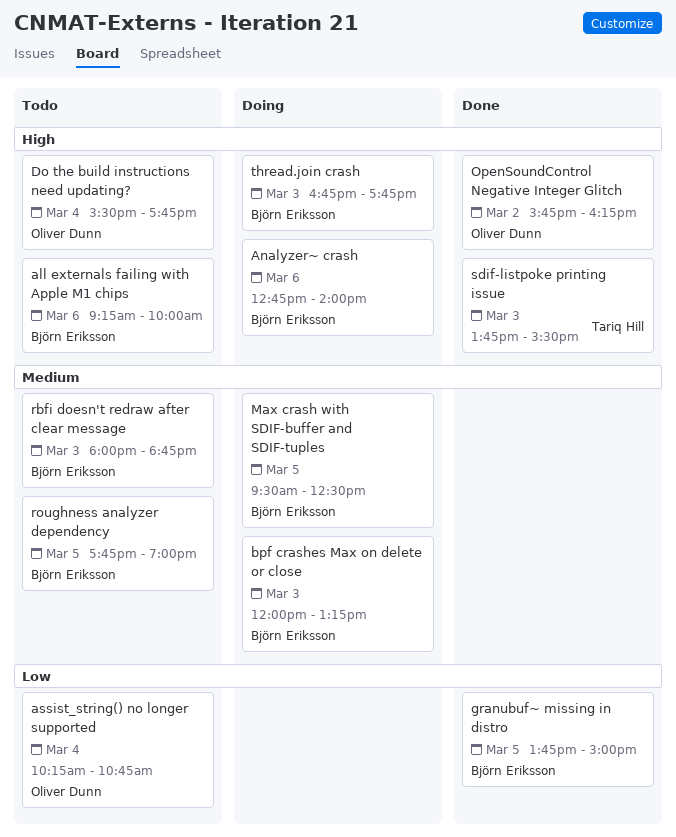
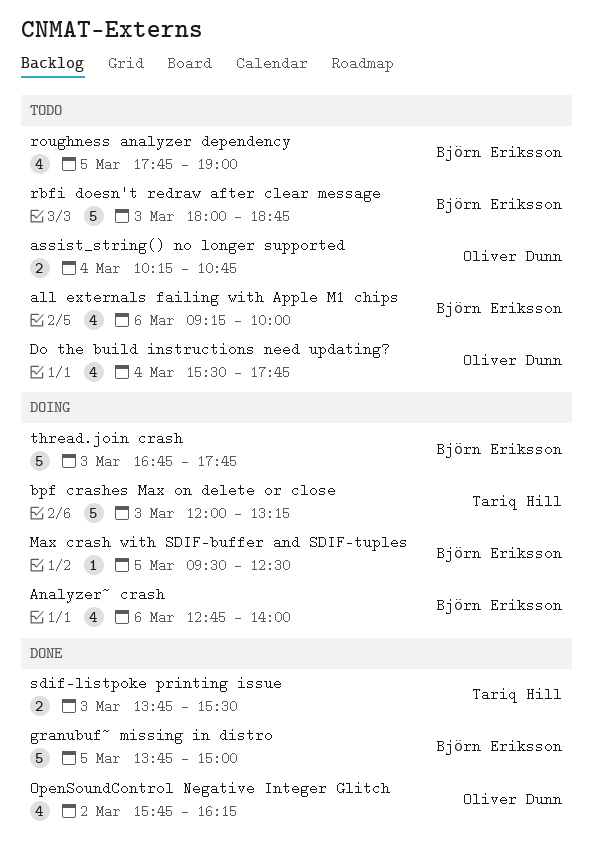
bpf crashes Max on delete or close, owner: Björn Eriksson -> Tariq Hill

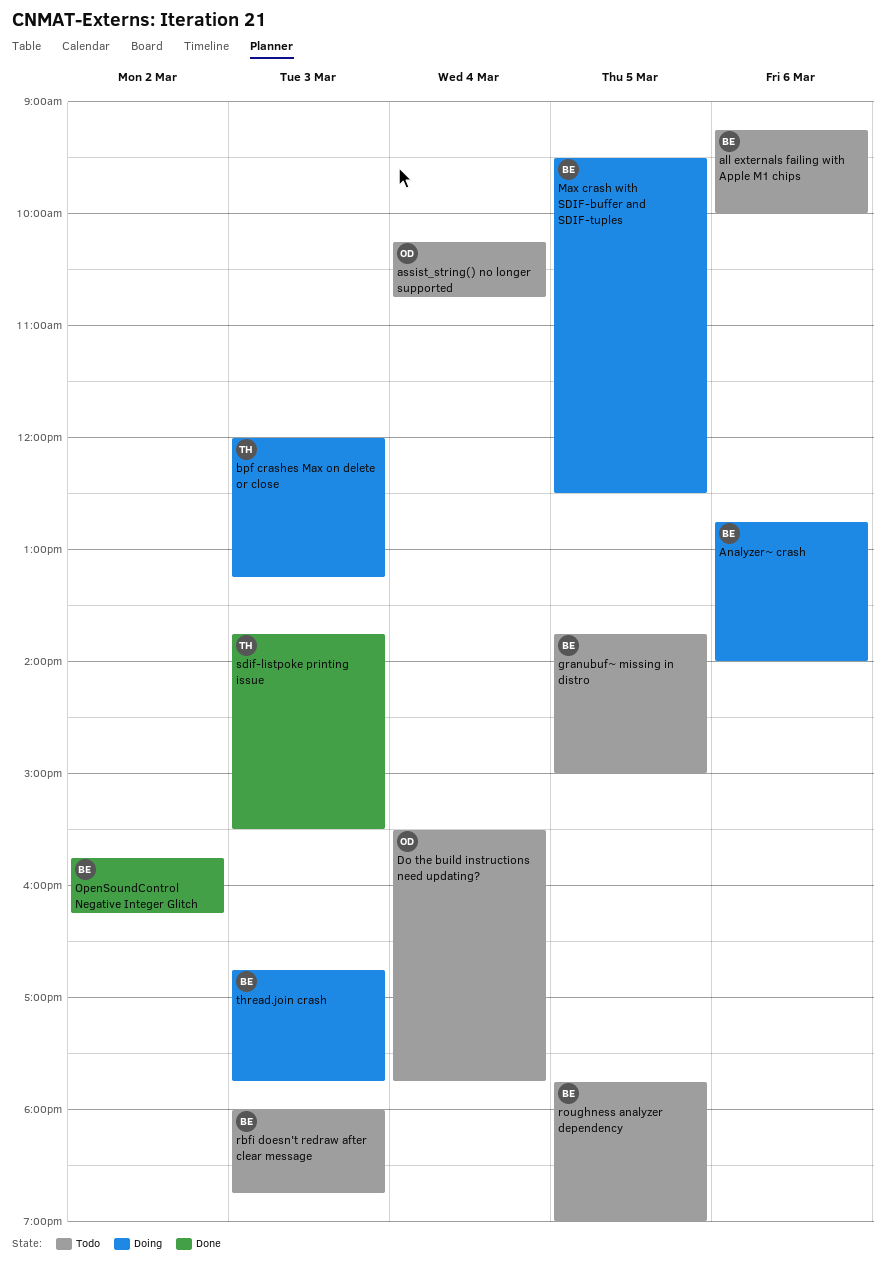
granubuf~ missing in distro, status: Done -> Todo
OpenSoundControl Negative Integer Glitch, owner: Oliver Dunn -> Björn Eriksson

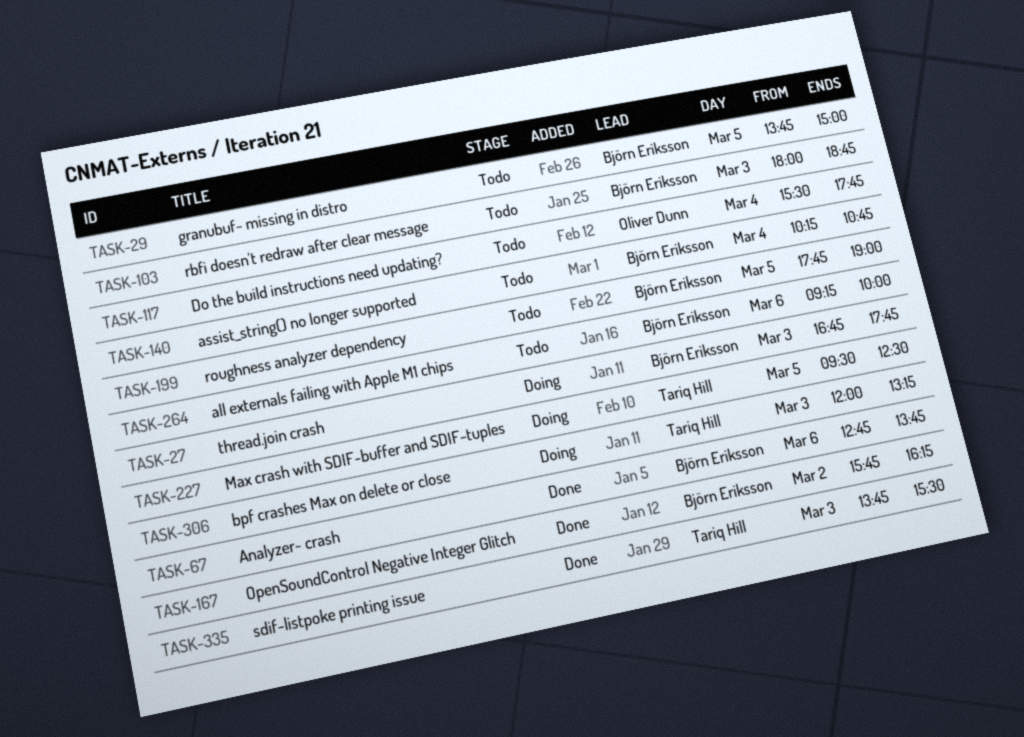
Analyzer~ crash, status: Doing -> Done
Analyzer~ crash, ends: 14:00 -> 13:45
assist_string() no longer supported, owner: Oliver Dunn -> Björn Eriksson
Max crash with SDIF-buffer and SDIF-tuples, owner: Björn Eriksson -> Tariq Hill

